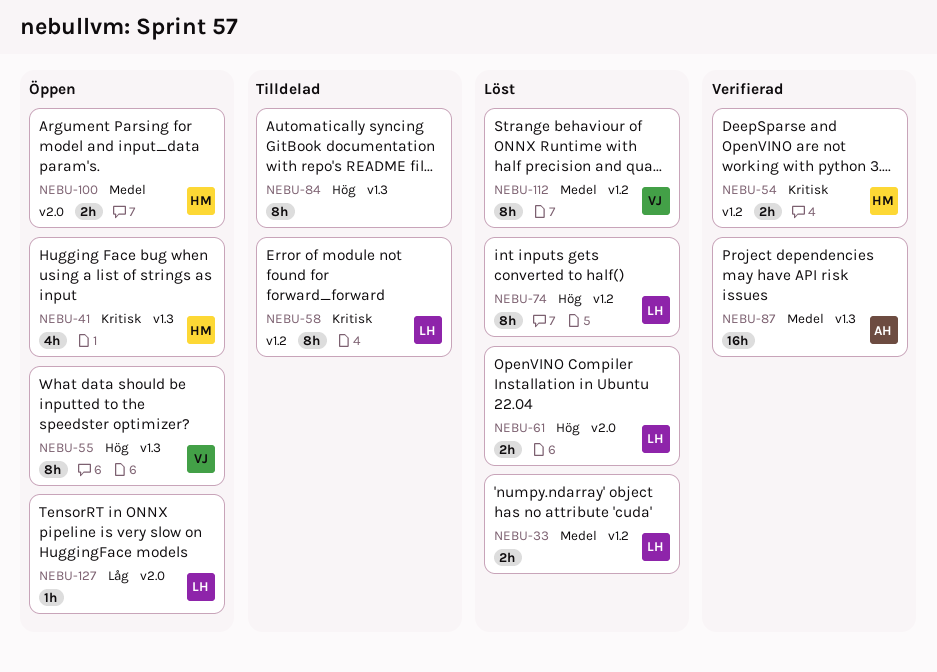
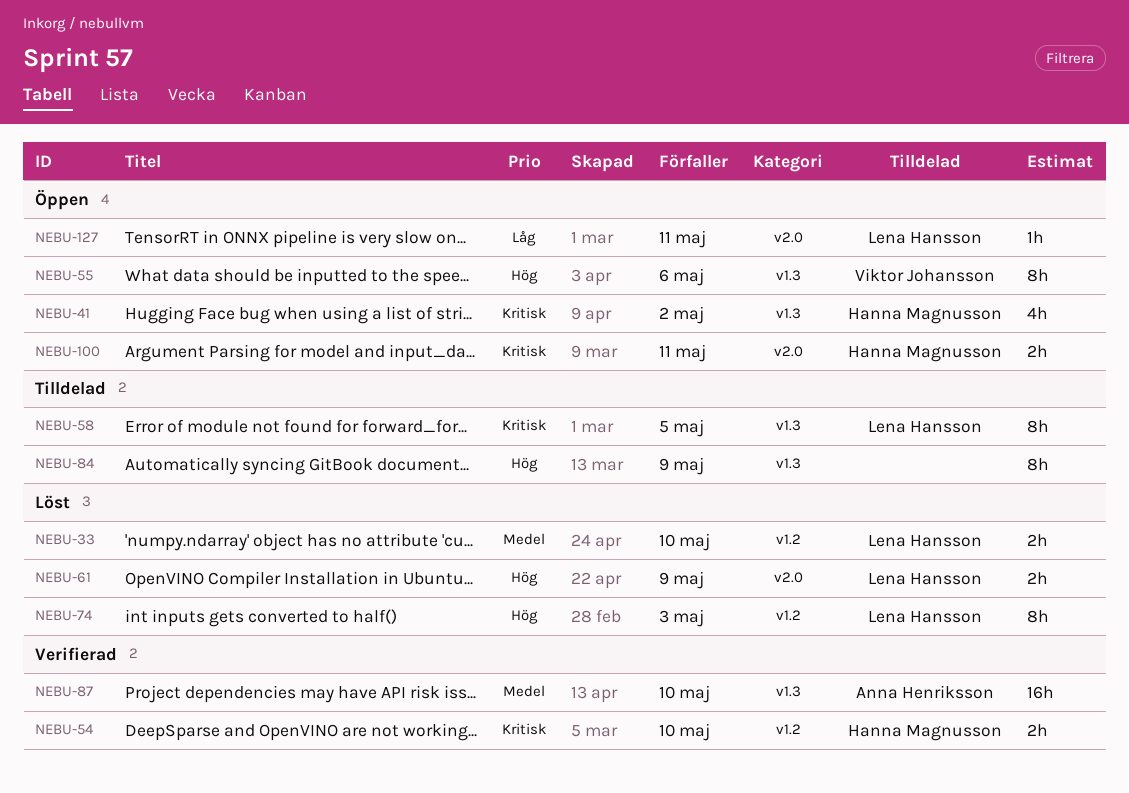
NEBU-58, label: v1.2 -> v1.3
NEBU-100, priority: Medel -> Kritisk
NEBU-112: present -> none

